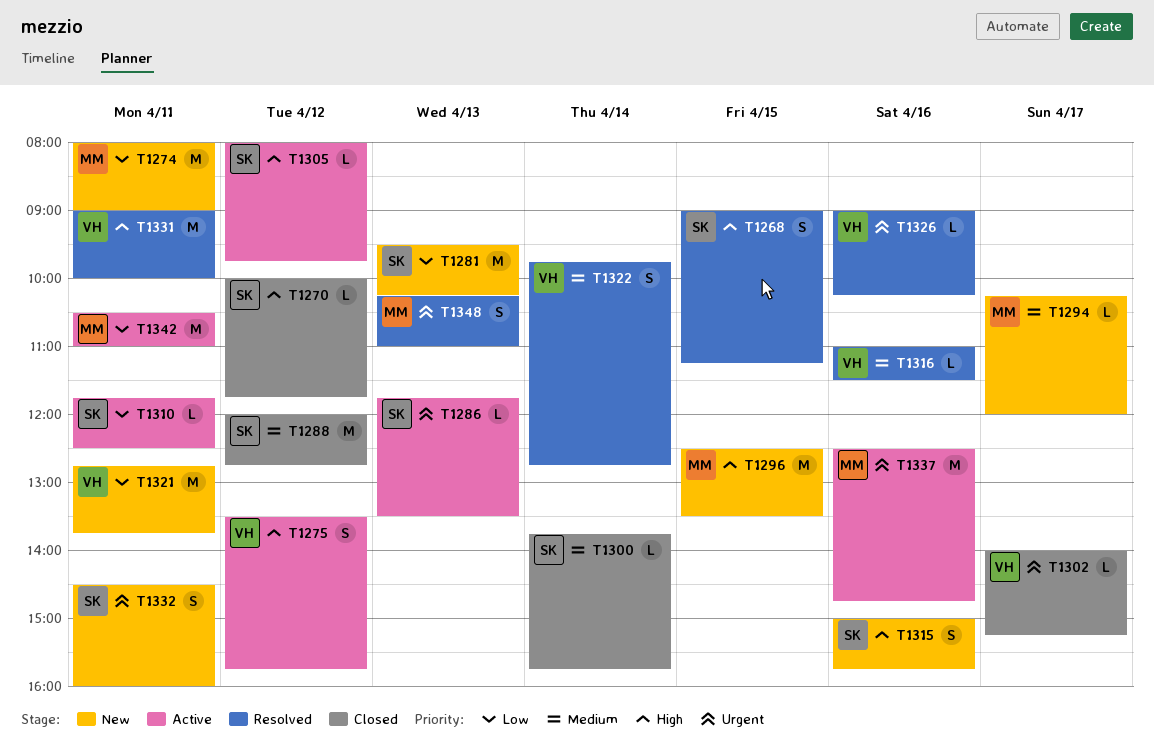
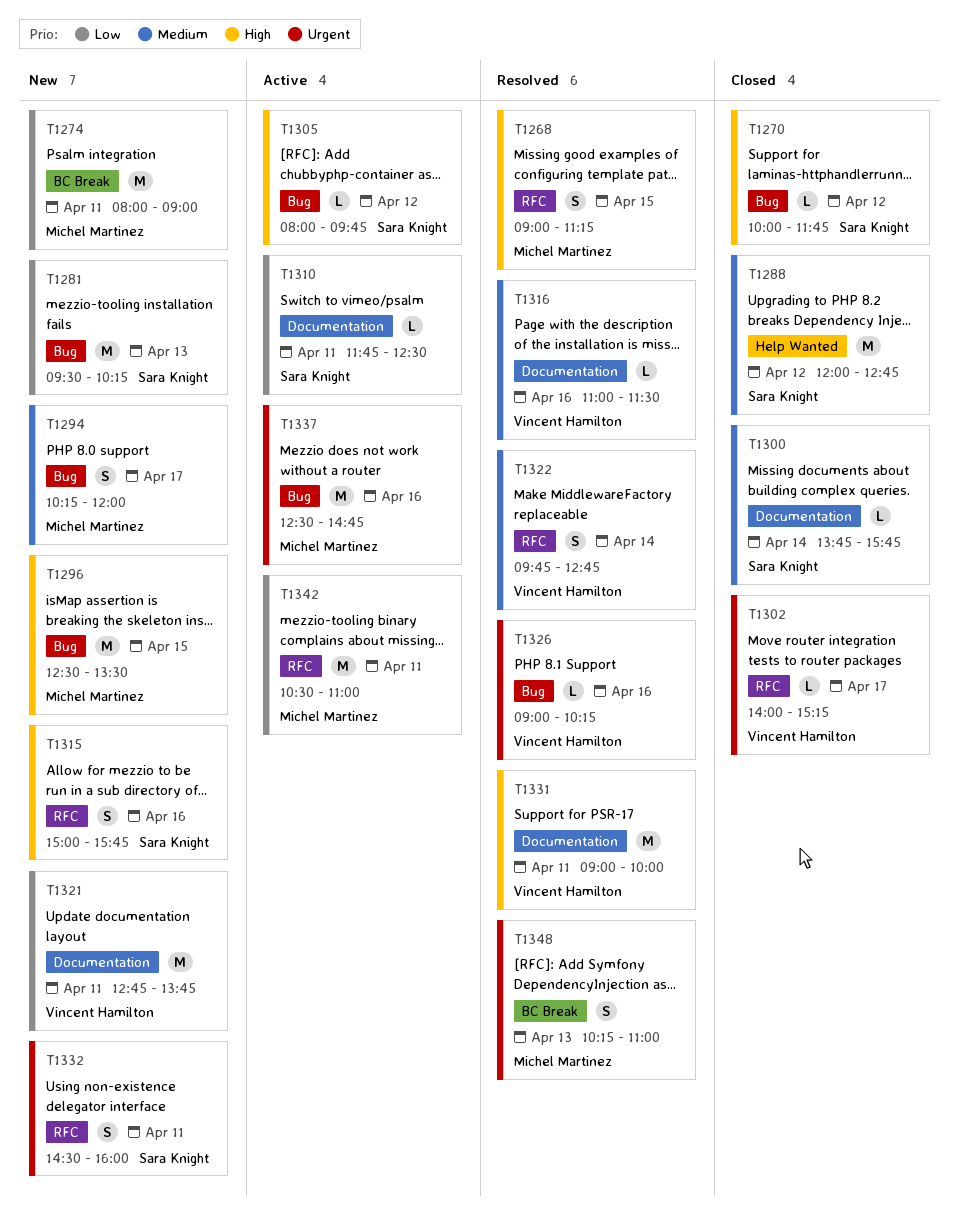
T1268, owner: Sara Knight -> Michel Martinez
T1275: present -> none
T1286: present -> none
T1294, estimate: L -> S

